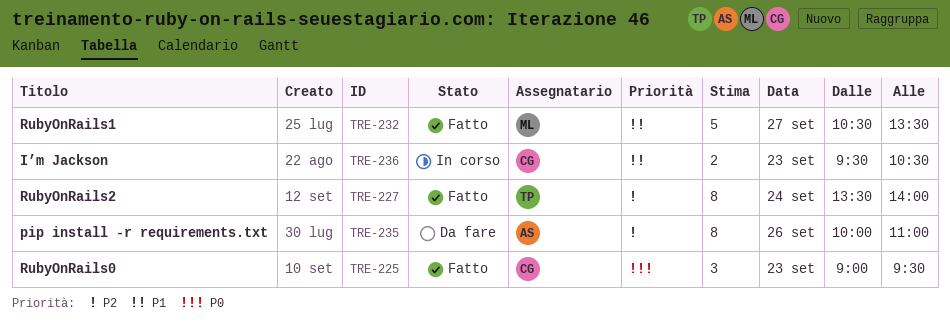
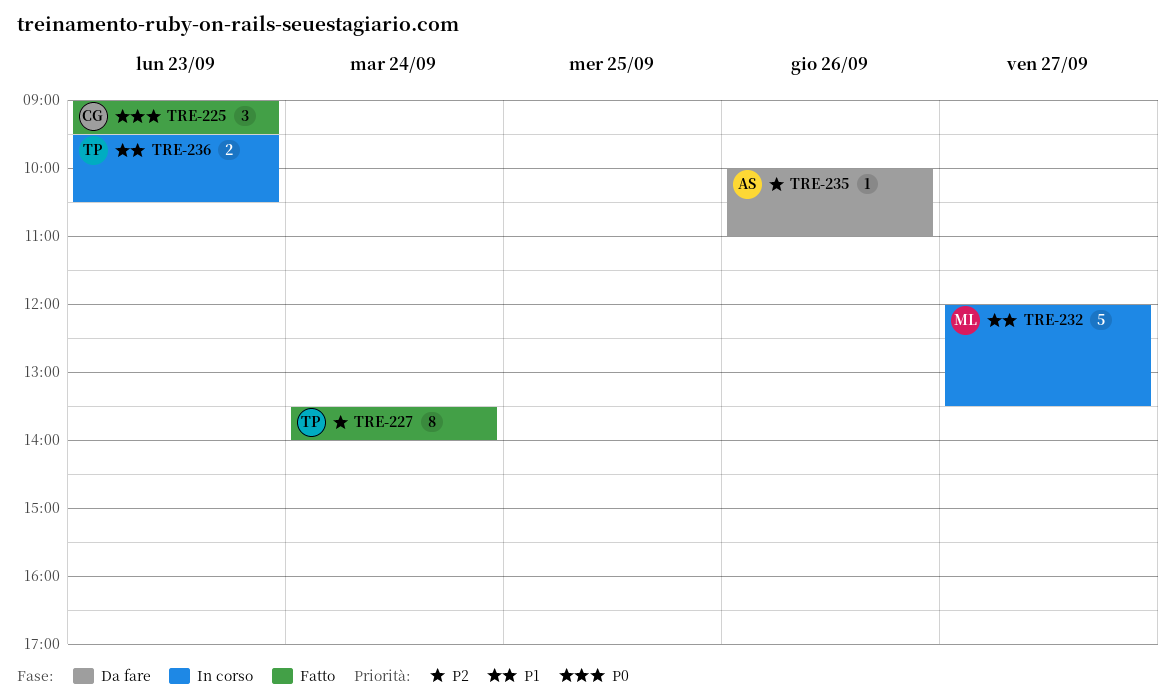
TRE-232, status: Fatto -> In corso
TRE-232, begins: 10:30 -> 12:00
TRE-235, estimate: 8 -> 1
TRE-236, owner: CG -> TP

